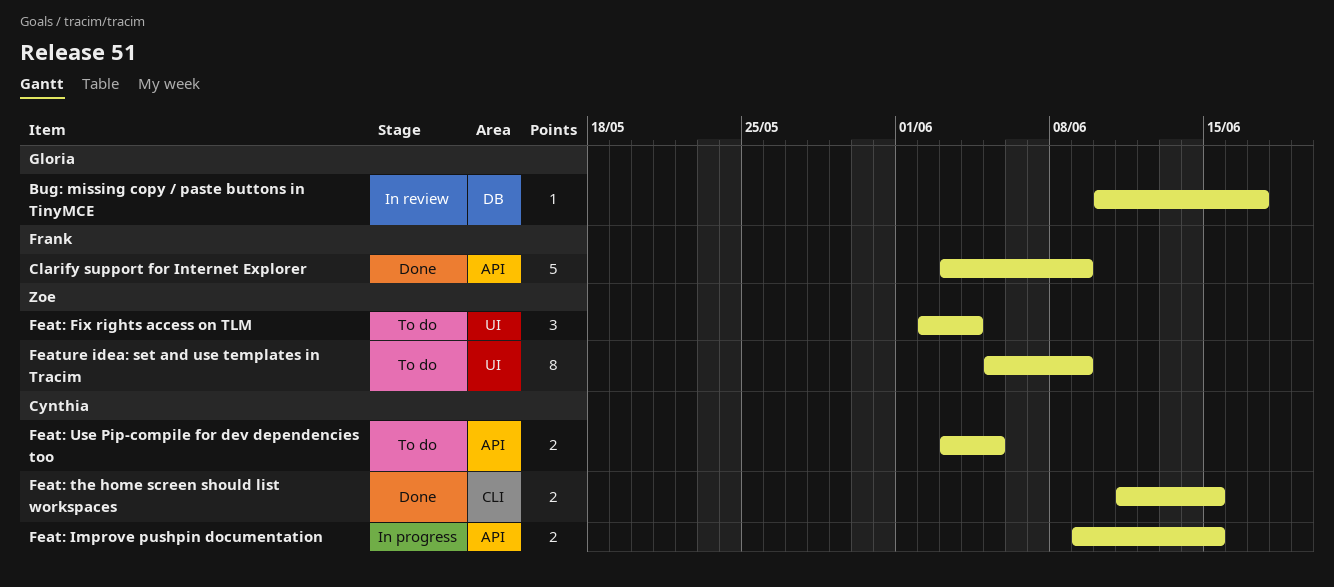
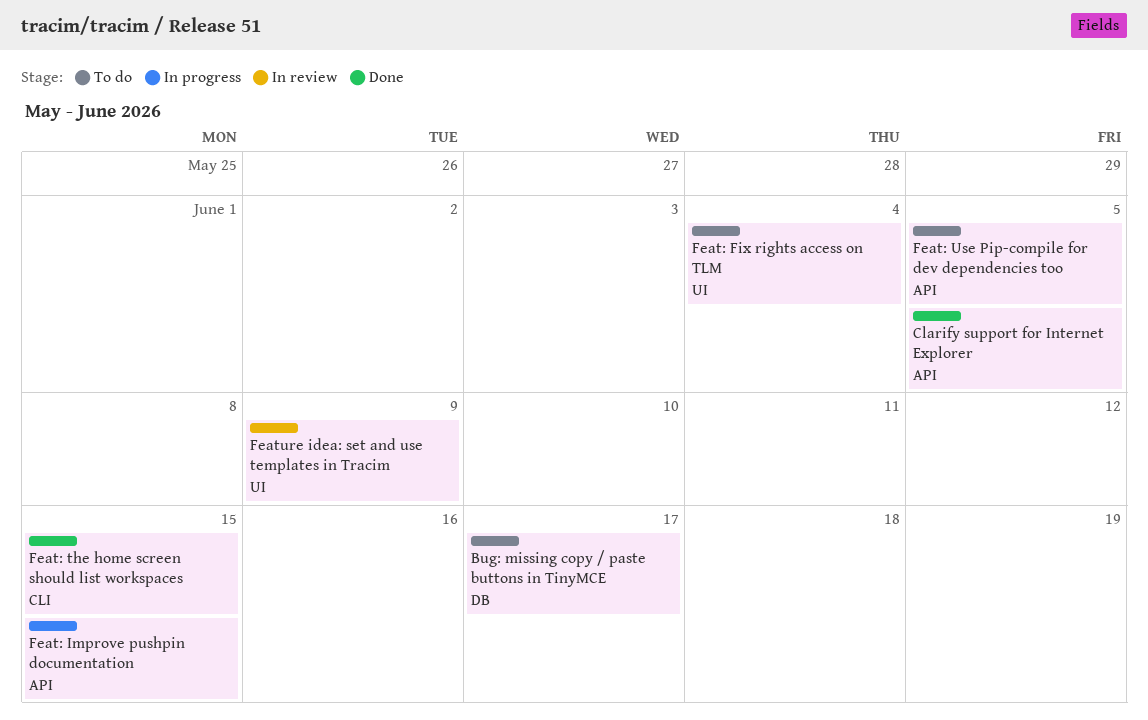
Bug: missing copy / paste buttons in TinyMCE, status: In review -> To do
Clarify support for Internet Explorer, due: Jun 9 -> Jun 5
Feature idea: set and use templates in Tracim, status: To do -> In review

